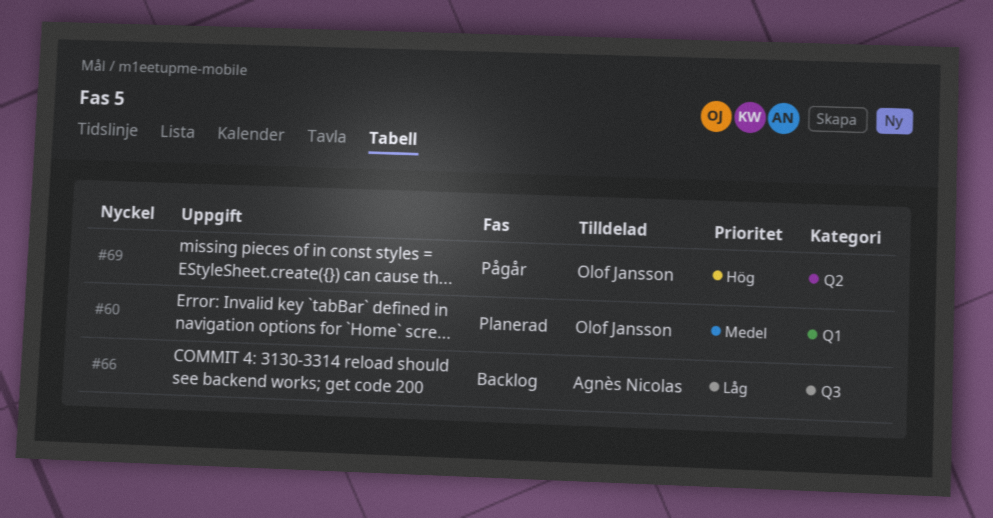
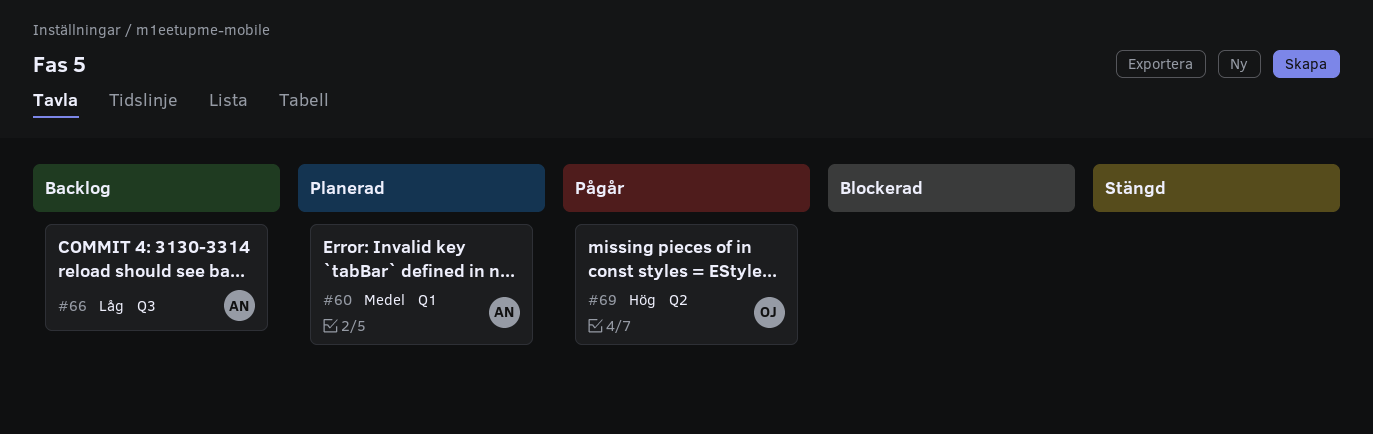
#60, owner: Olof Jansson -> Agnès Nicolas

